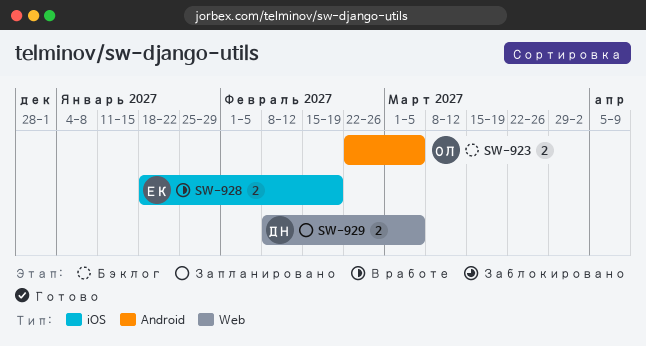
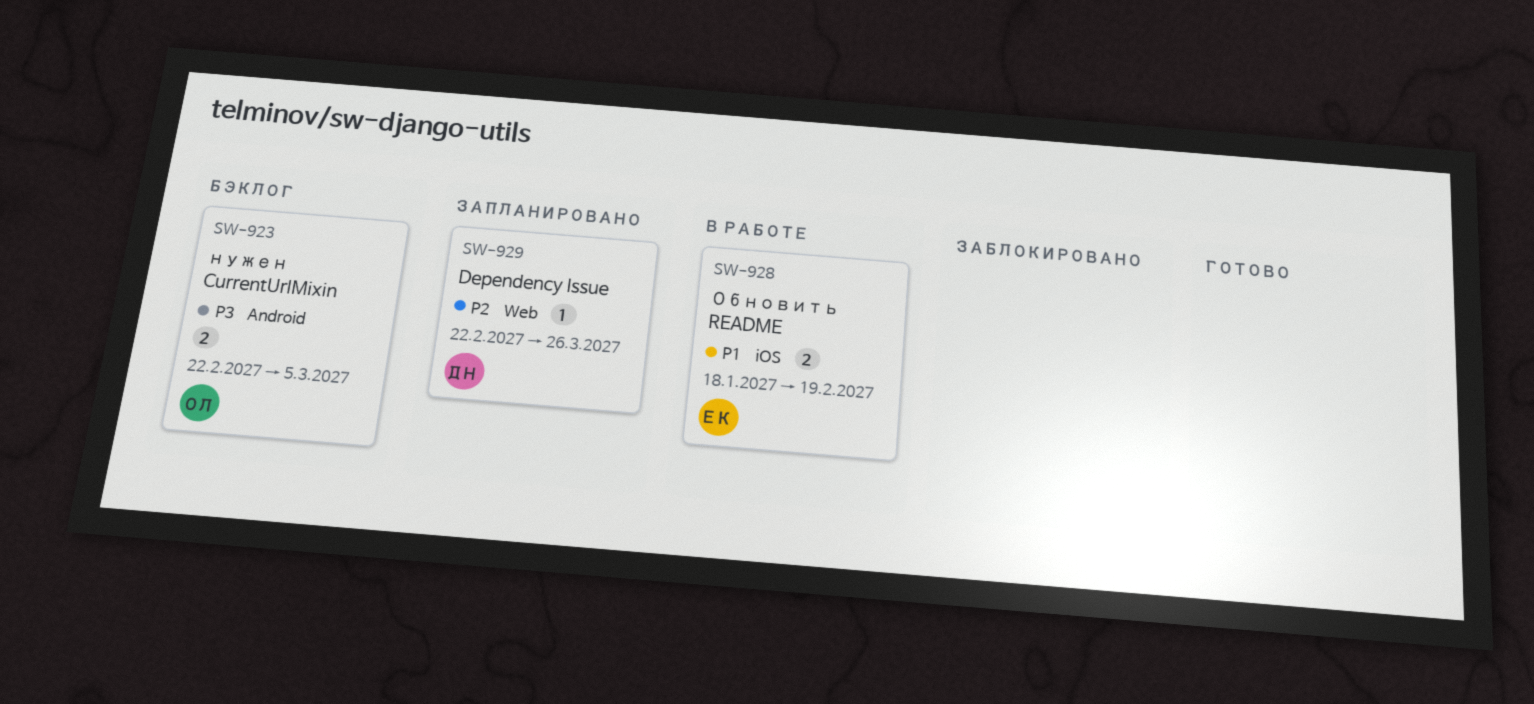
SW-929, estimate: 2 -> 1
SW-929, start: Feb 8 -> Feb 22
SW-929, due: Mar 5 -> Mar 26

